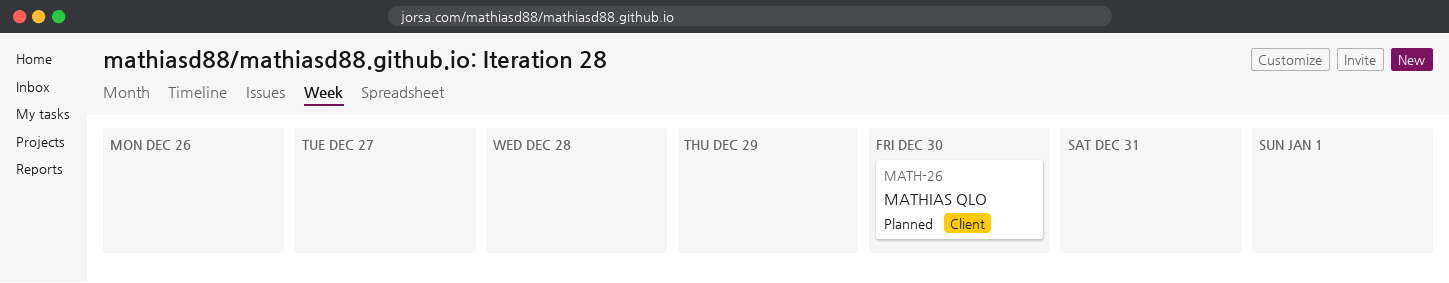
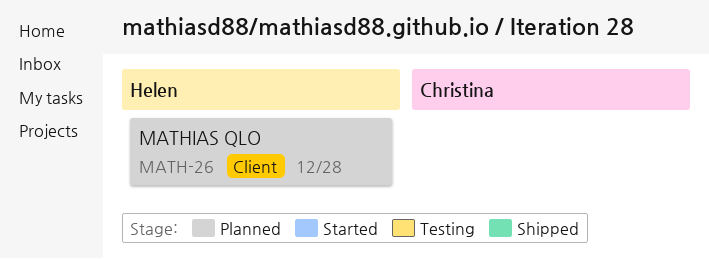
MATH-26, due: Dec 30 -> Dec 28

